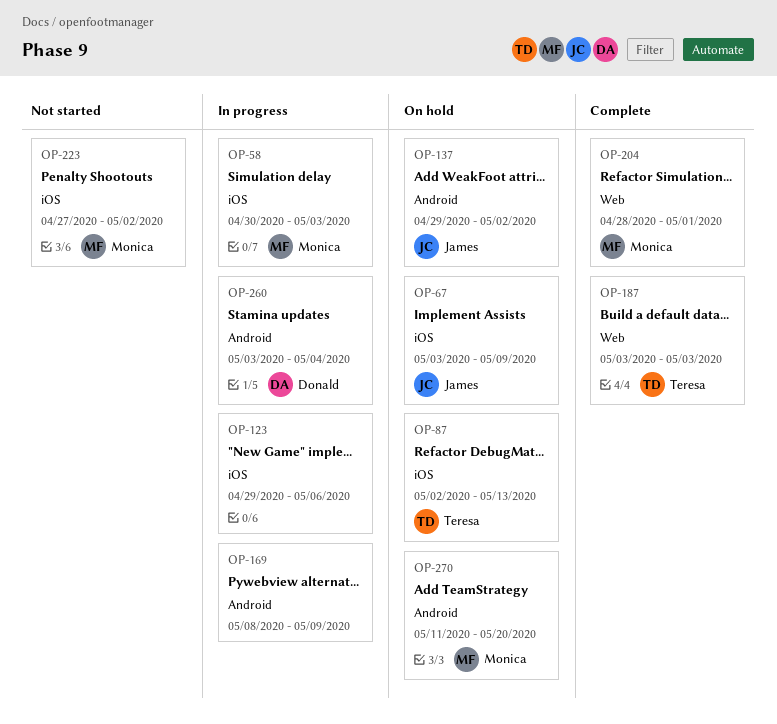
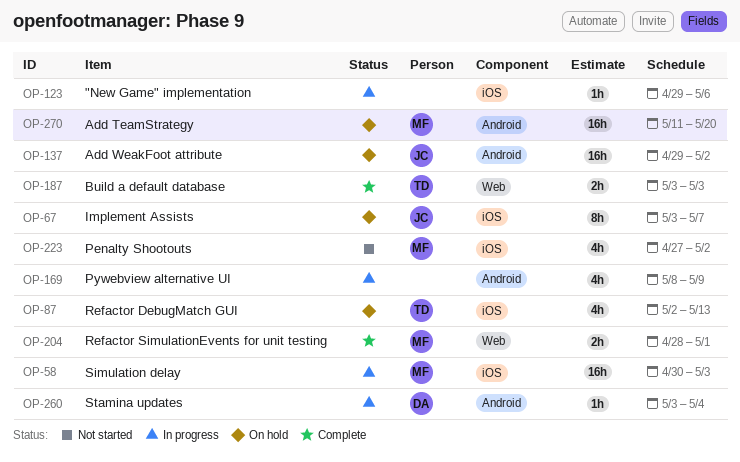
OP-67, due: May 9 -> May 7

